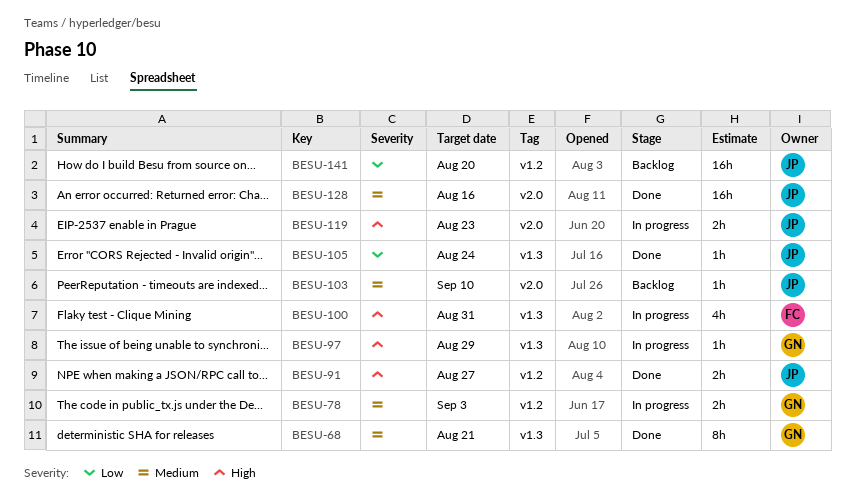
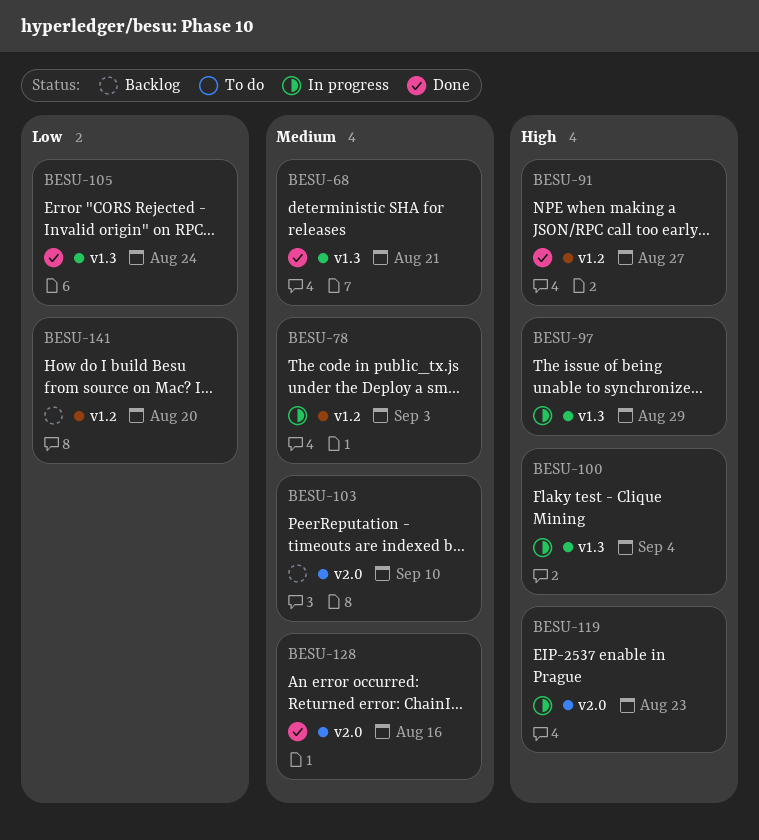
BESU-100, due: Aug 31 -> Sep 4

